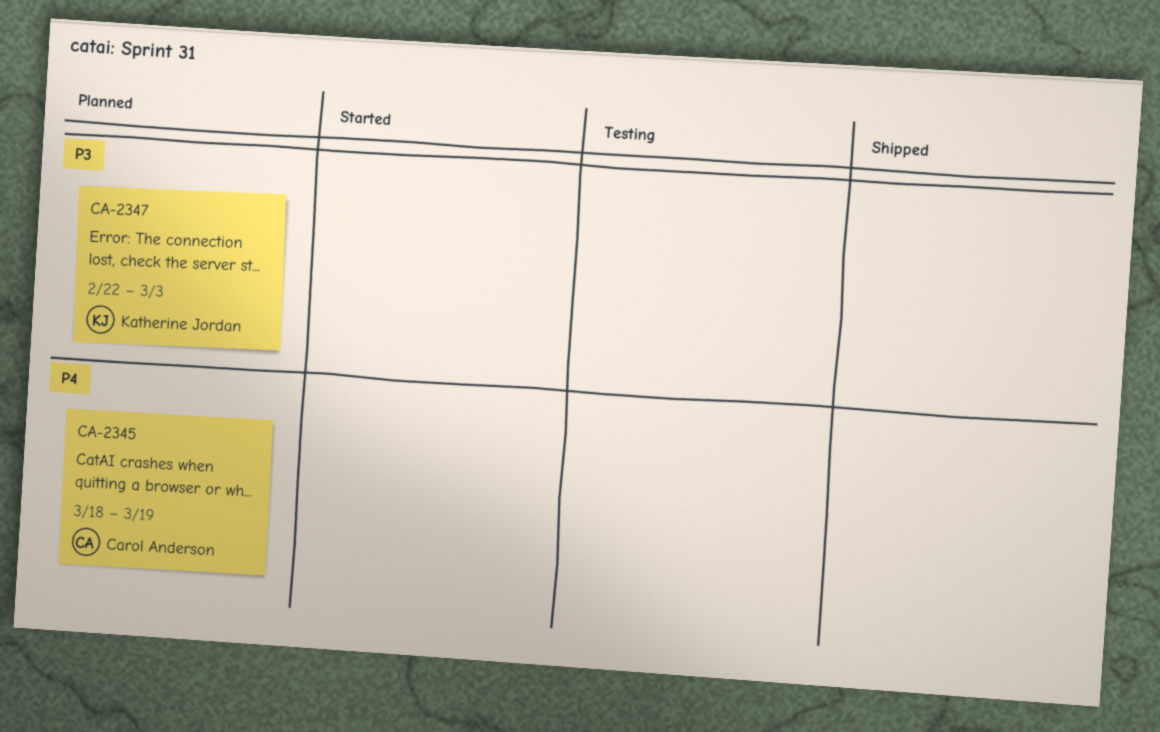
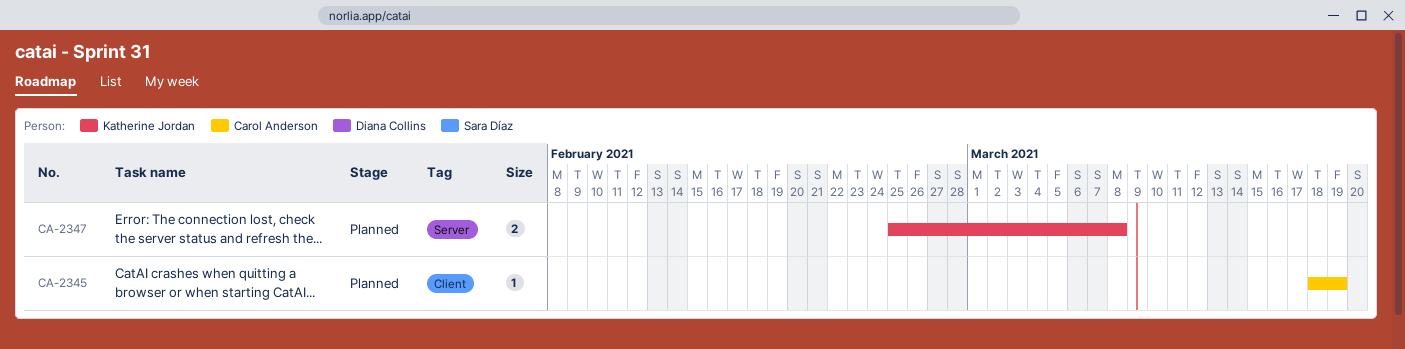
CA-2347, start: Feb 22 -> Feb 25
CA-2347, due: Mar 3 -> Mar 8

